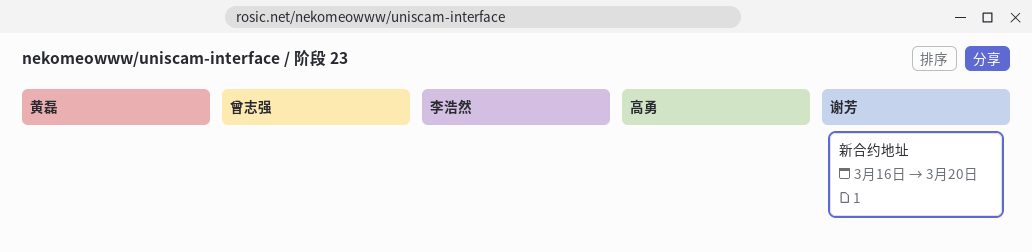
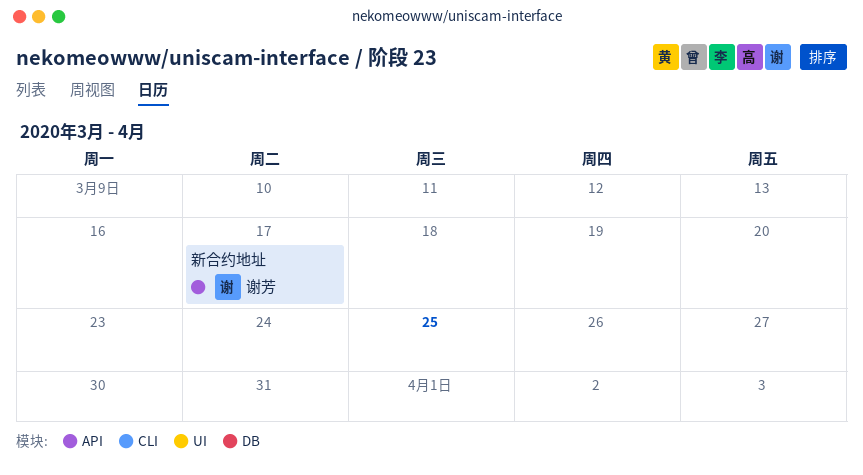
新合约地址, due: Mar 20 -> Mar 17

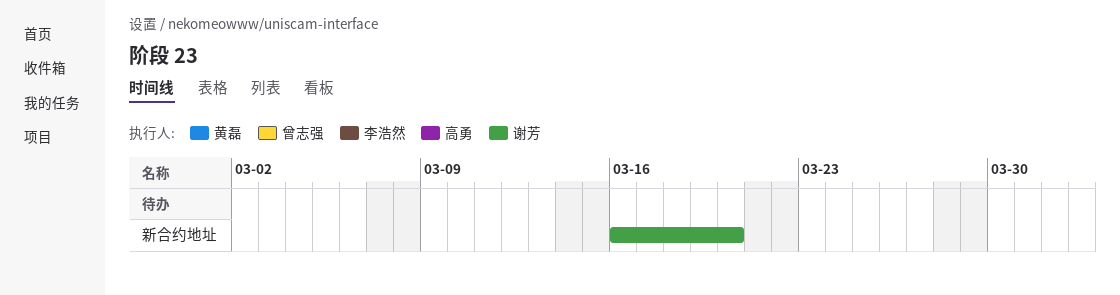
新合约地址, due: Mar 17 -> Mar 20

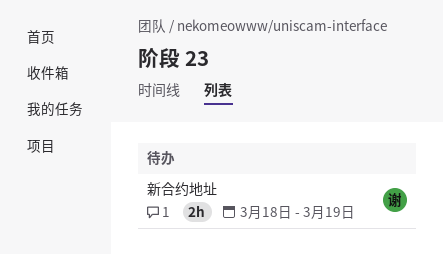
新合约地址, start: Mar 16 -> Mar 18
新合约地址, due: Mar 20 -> Mar 19

